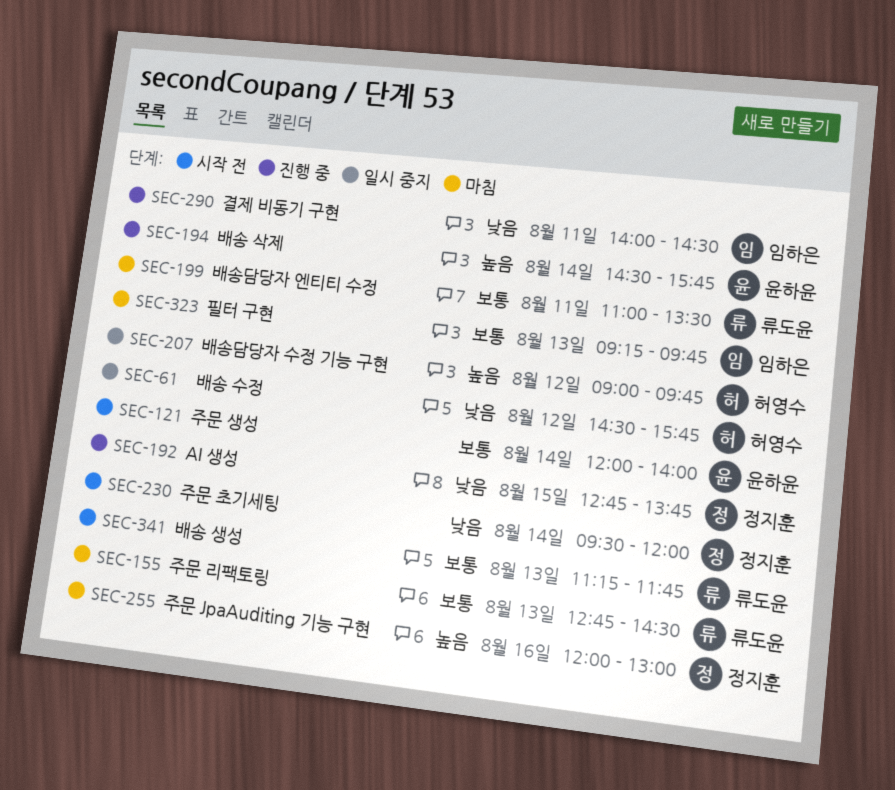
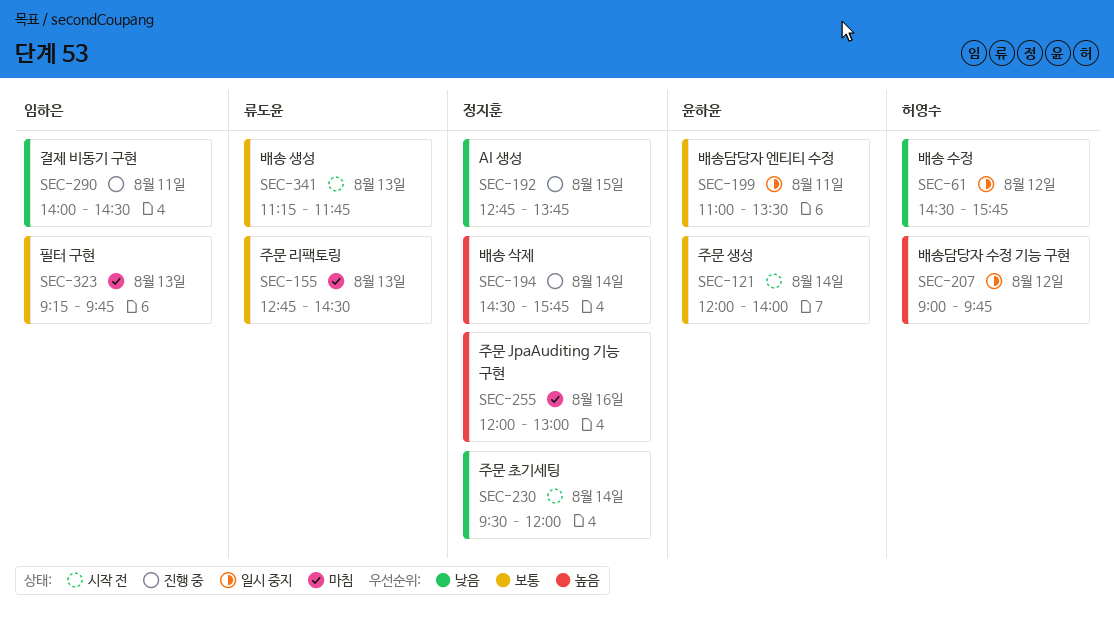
SEC-194, owner: 윤하윤 -> 정지훈
SEC-199, status: 마침 -> 일시 중지
SEC-199, owner: 류도윤 -> 윤하윤

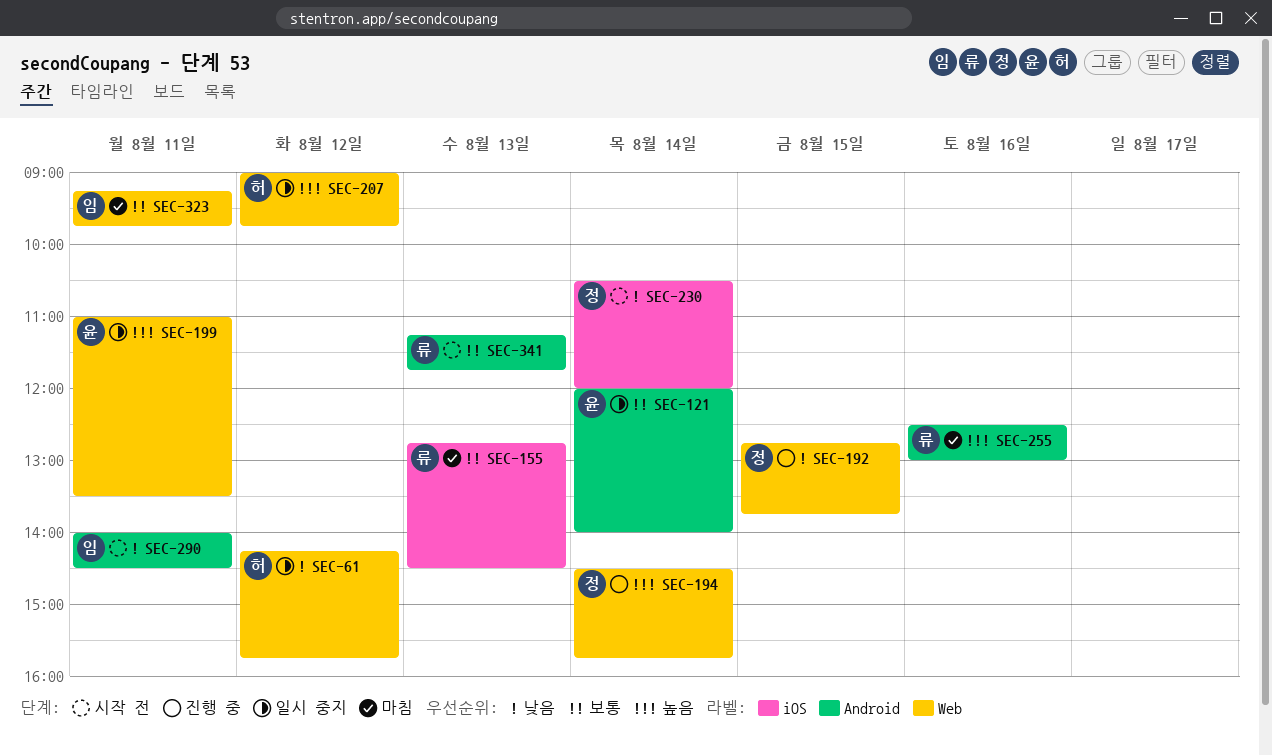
SEC-61, begins: 14:30 -> 14:15
SEC-121, status: 시작 전 -> 일시 중지
SEC-199, priority: 보통 -> 높음
SEC-230, begins: 09:30 -> 10:30
SEC-255, owner: 정지훈 -> 류도윤
SEC-255, begins: 12:00 -> 12:30
SEC-290, status: 진행 중 -> 시작 전
SEC-323, day: Aug 13 -> Aug 11

